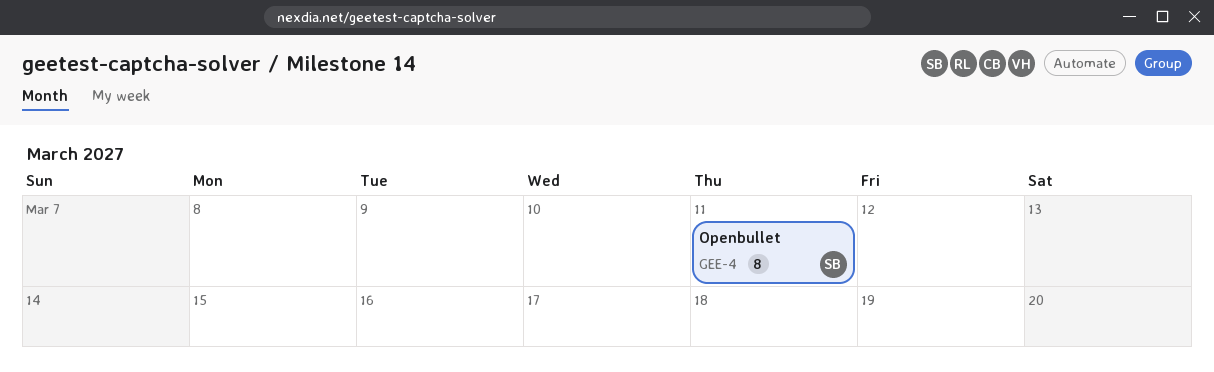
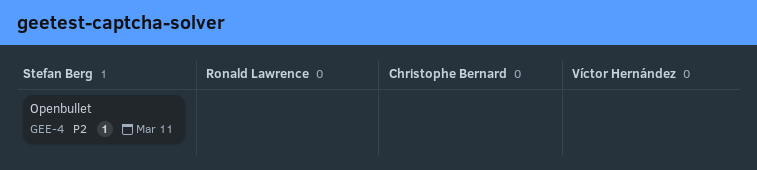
GEE-4, estimate: 8 -> 1

